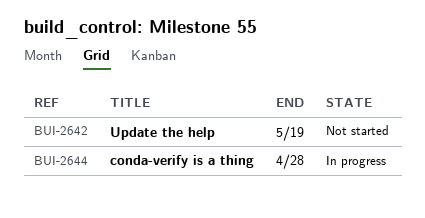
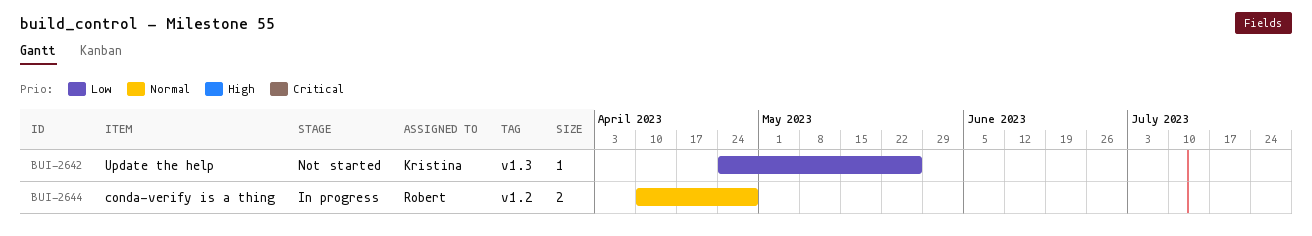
BUI-2642, due: May 19 -> May 26

